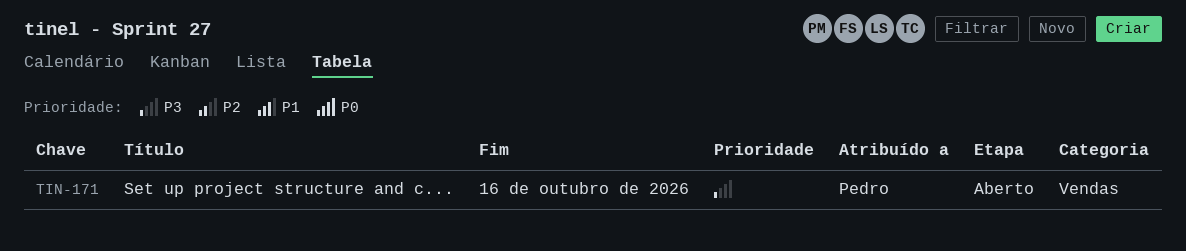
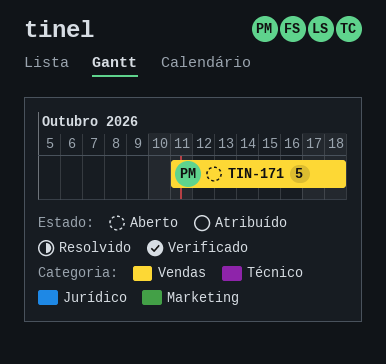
TIN-171, due: Oct 16 -> Oct 18

